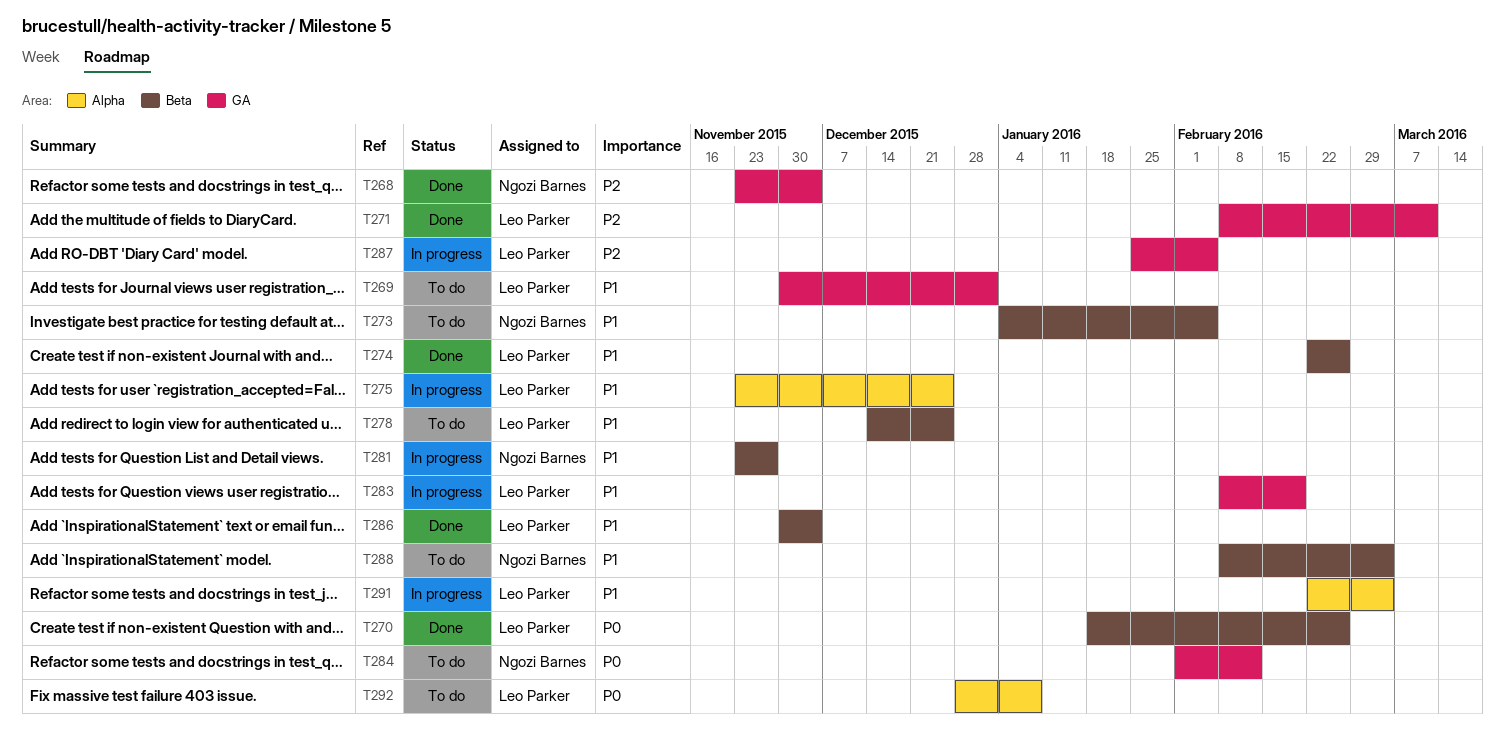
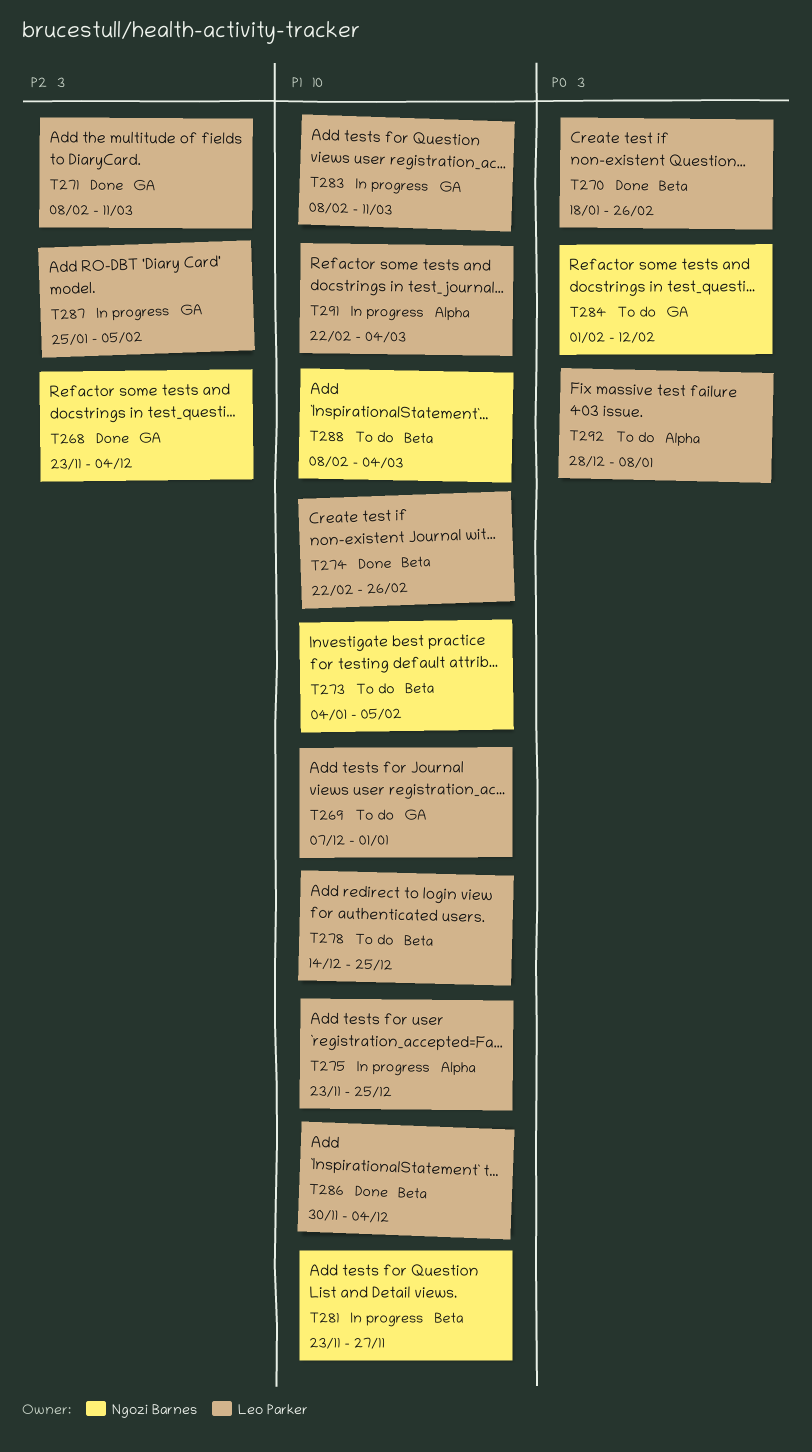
T269, start: Nov 30 -> Dec 7
T283, due: Feb 19 -> Mar 11

